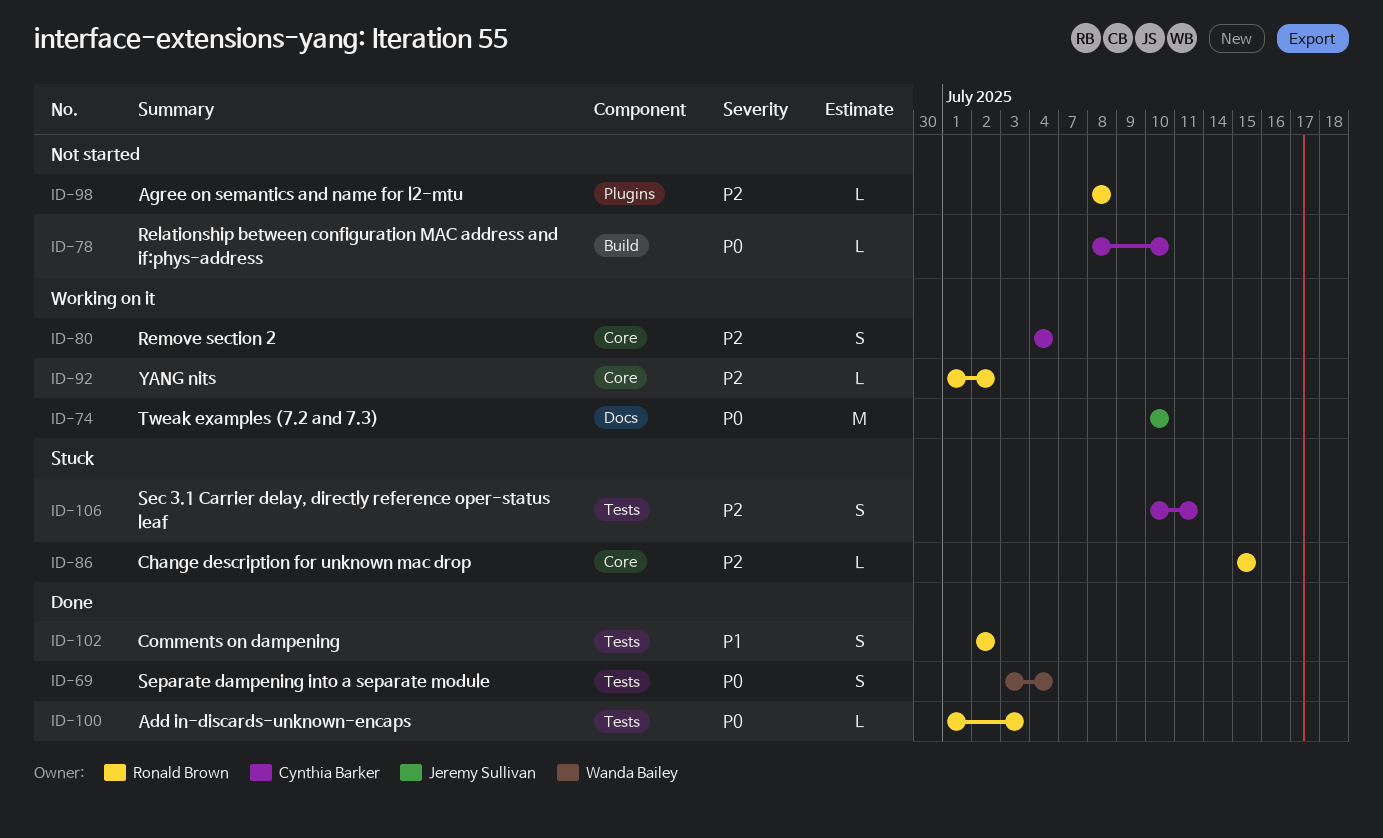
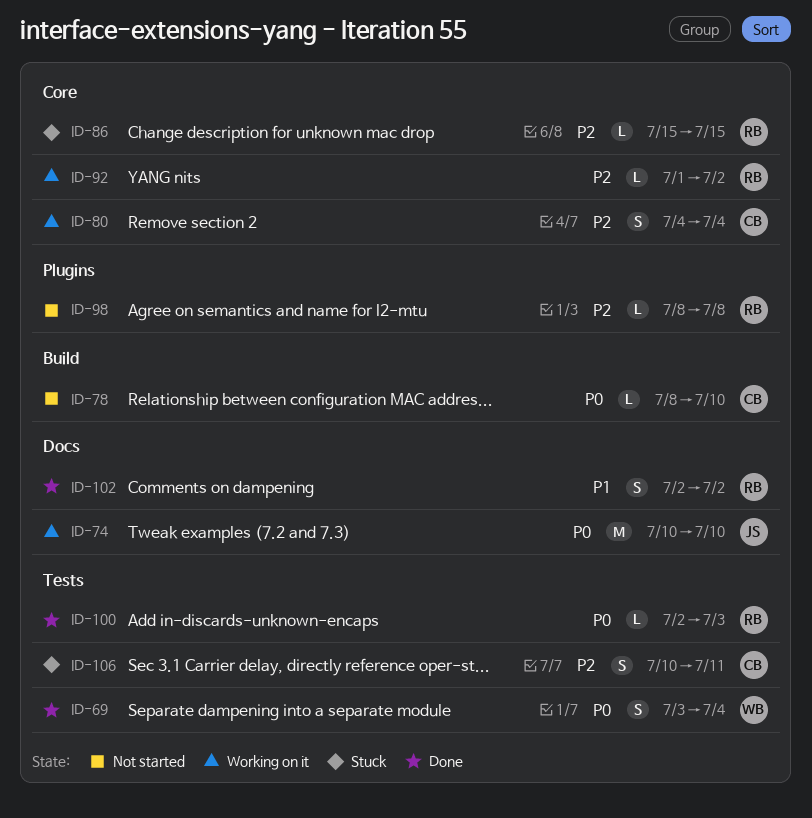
ID-100, start: Jul 1 -> Jul 2
ID-102, label: Tests -> Docs

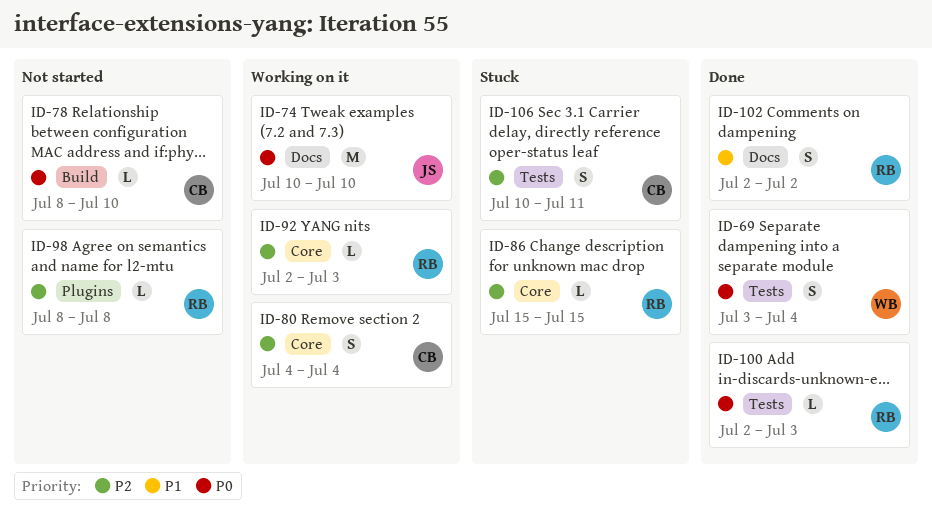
ID-92, start: Jul 1 -> Jul 2
ID-92, due: Jul 2 -> Jul 3

